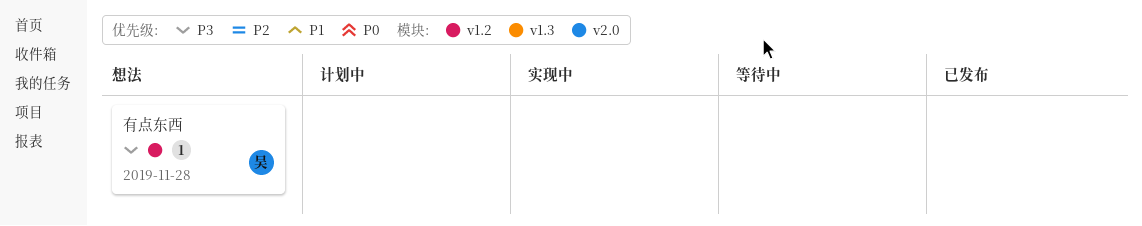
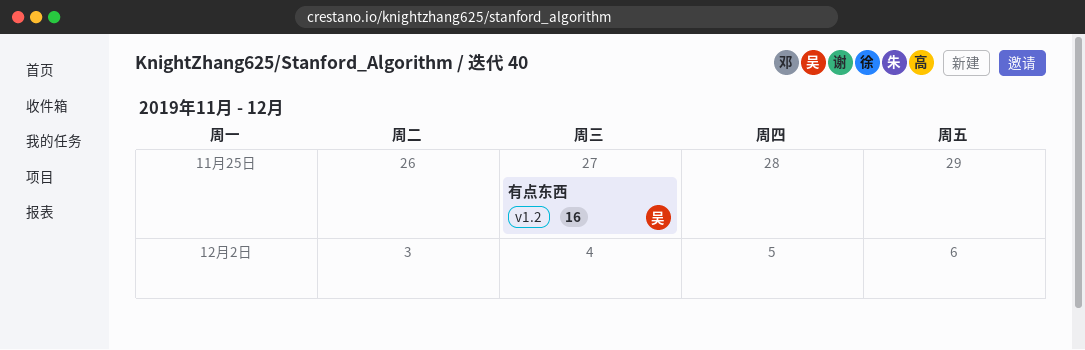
有点东西, estimate: 1 -> 16
有点东西, due: Nov 28 -> Nov 27

